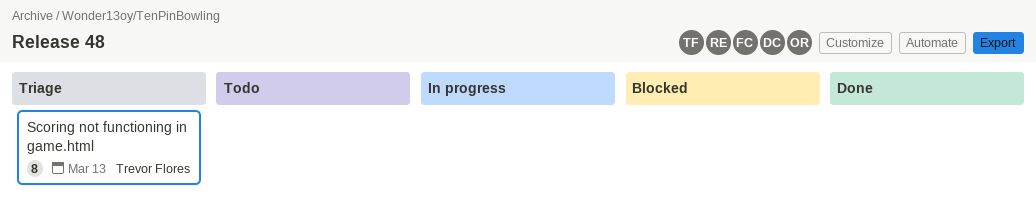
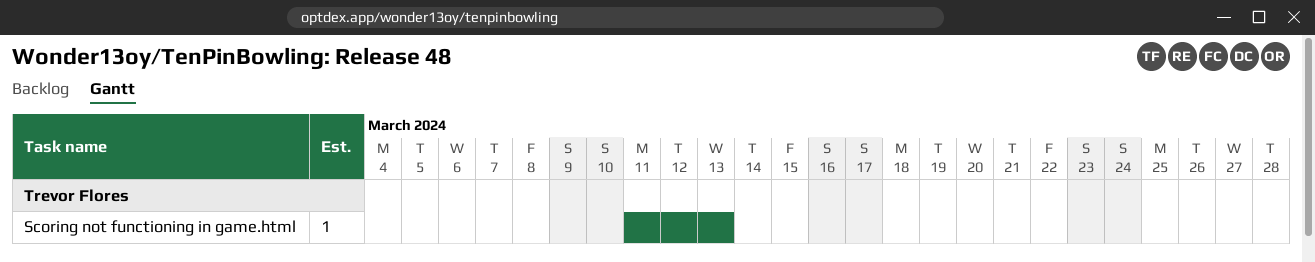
Scoring not functioning in game.html, estimate: 8 -> 1

